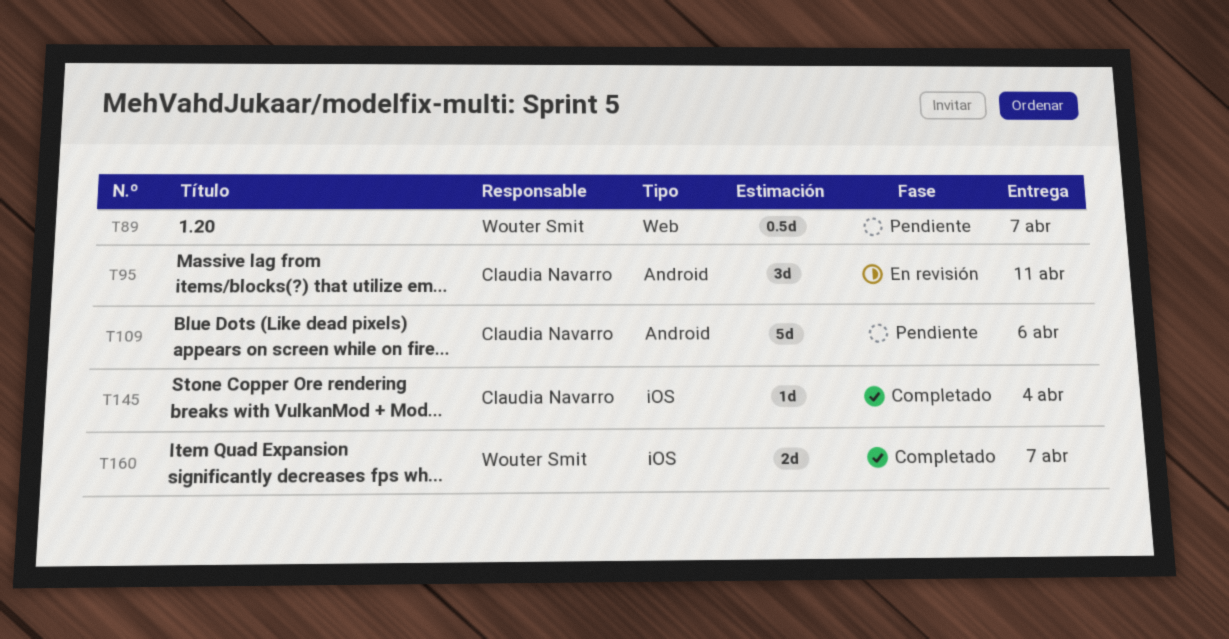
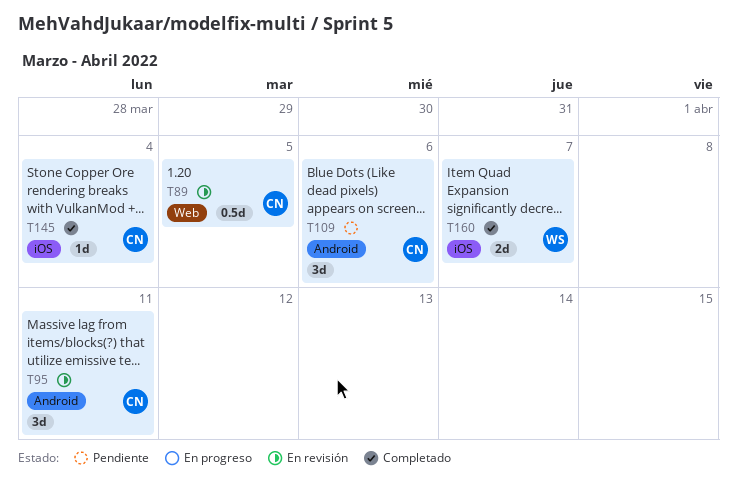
T89, status: Pendiente -> En revisión
T89, owner: Wouter Smit -> Claudia Navarro
T89, due: Apr 7 -> Apr 5
T109, estimate: 5d -> 3d

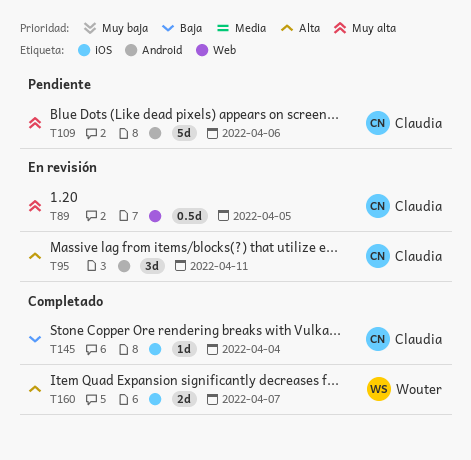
T109, estimate: 3d -> 5d

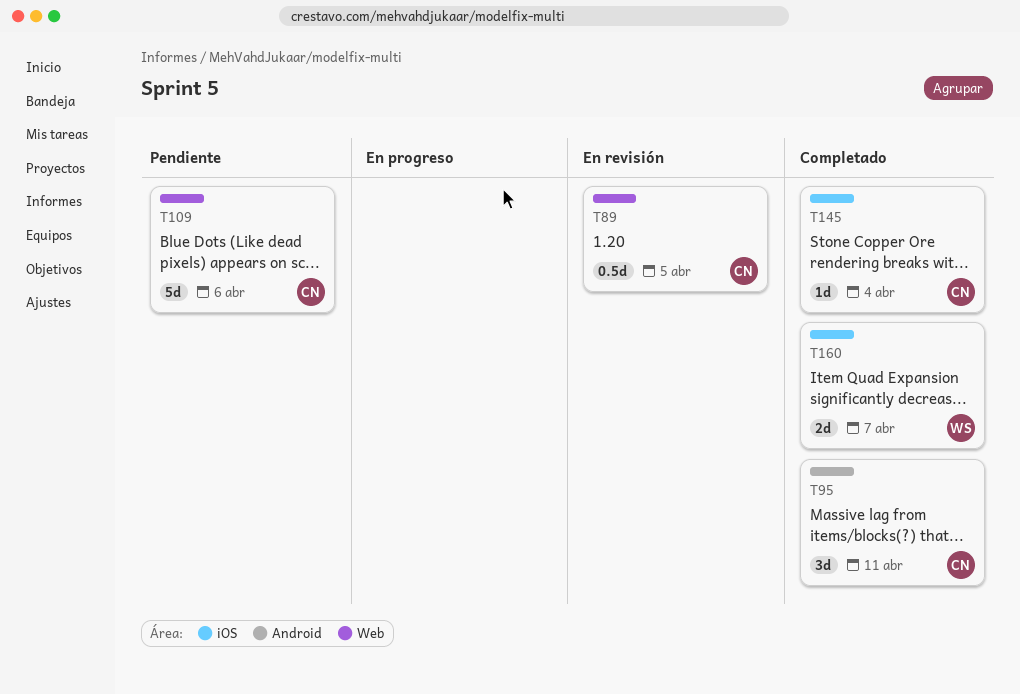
T95, status: En revisión -> Completado
T109, label: Android -> Web

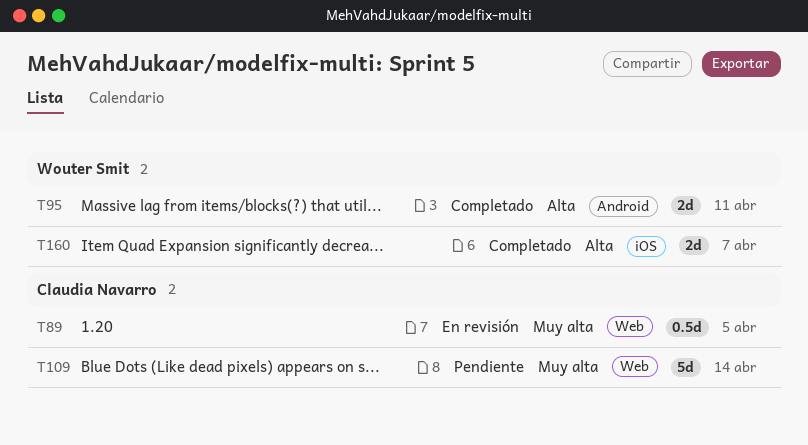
T95, owner: Claudia Navarro -> Wouter Smit
T95, estimate: 3d -> 2d
T109, due: Apr 6 -> Apr 14
T145: present -> none

